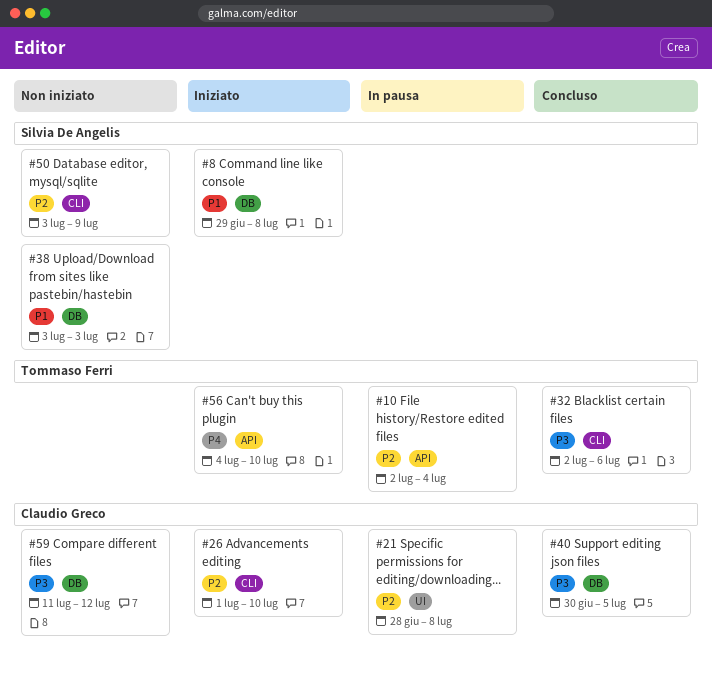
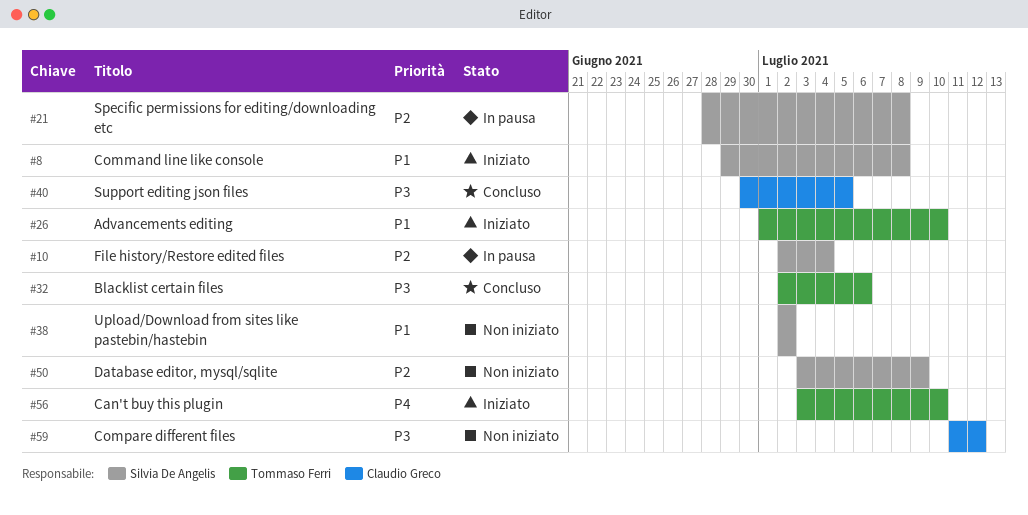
#10, owner: Tommaso Ferri -> Silvia De Angelis
#21, owner: Claudio Greco -> Silvia De Angelis
#26, owner: Claudio Greco -> Tommaso Ferri
#26, priority: P2 -> P1
#38, start: Jul 3 -> Jul 2
#38, due: Jul 3 -> Jul 2
#56, start: Jul 4 -> Jul 3

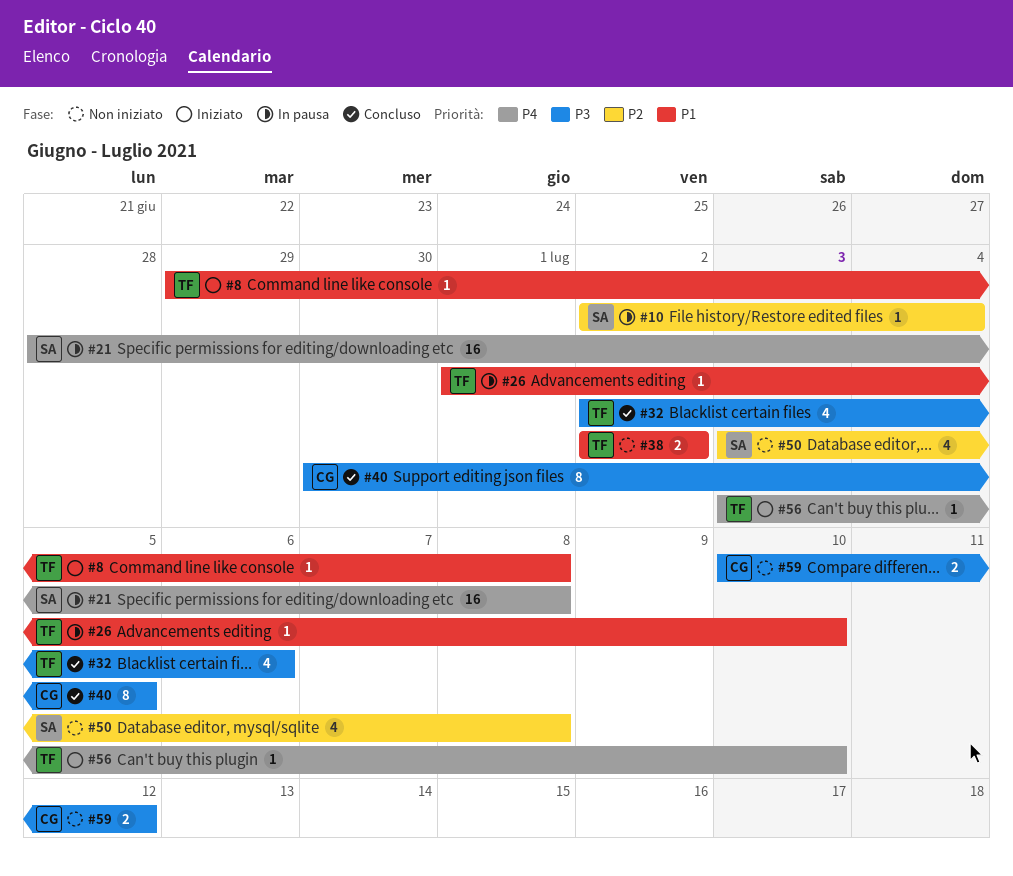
#8, owner: Silvia De Angelis -> Tommaso Ferri
#21, priority: P2 -> P4
#26, status: Iniziato -> In pausa
#38, owner: Silvia De Angelis -> Tommaso Ferri
#50, due: Jul 9 -> Jul 8
#59, start: Jul 11 -> Jul 10

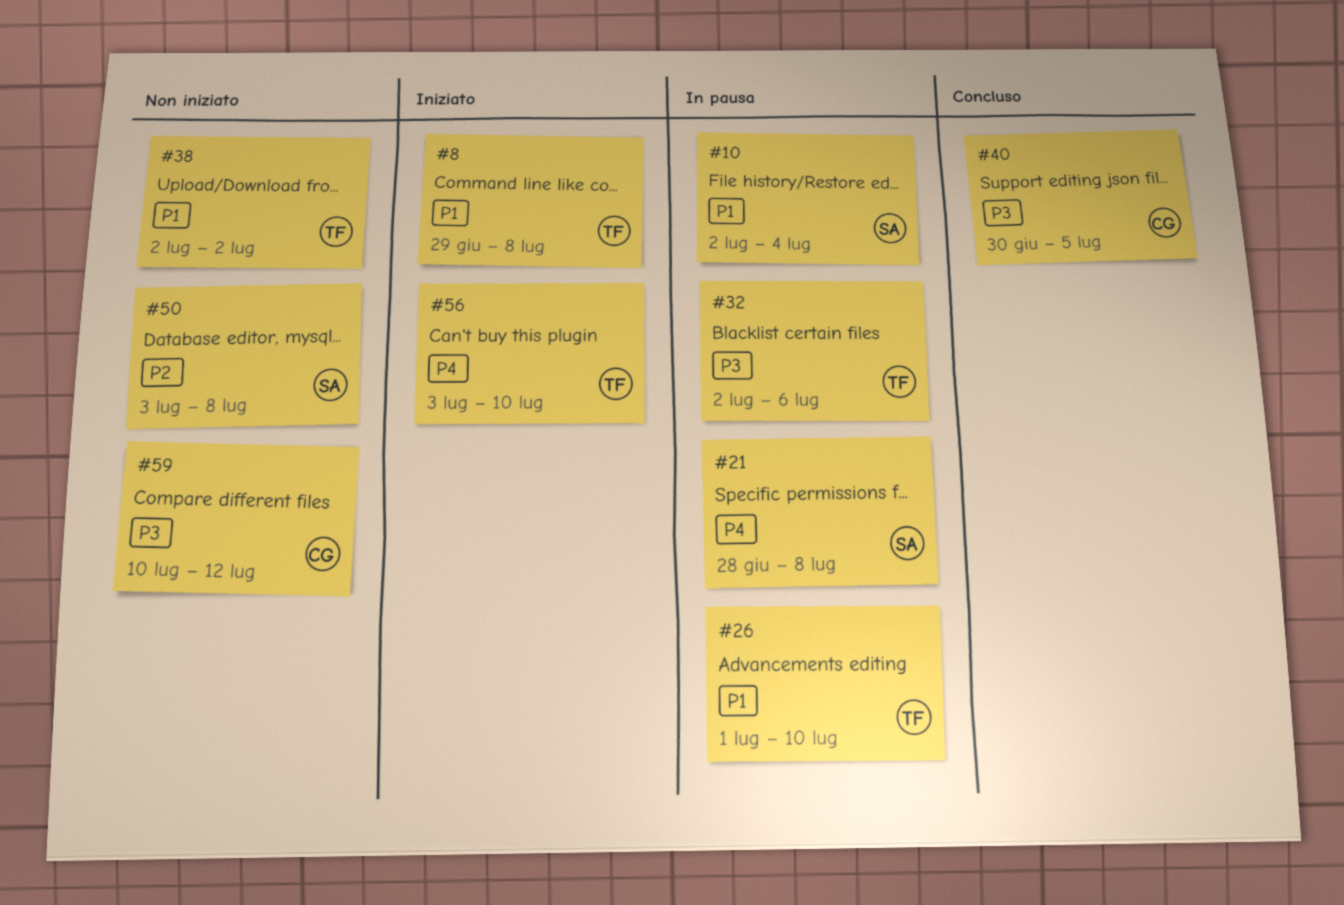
#10, priority: P2 -> P1
#32, status: Concluso -> In pausa

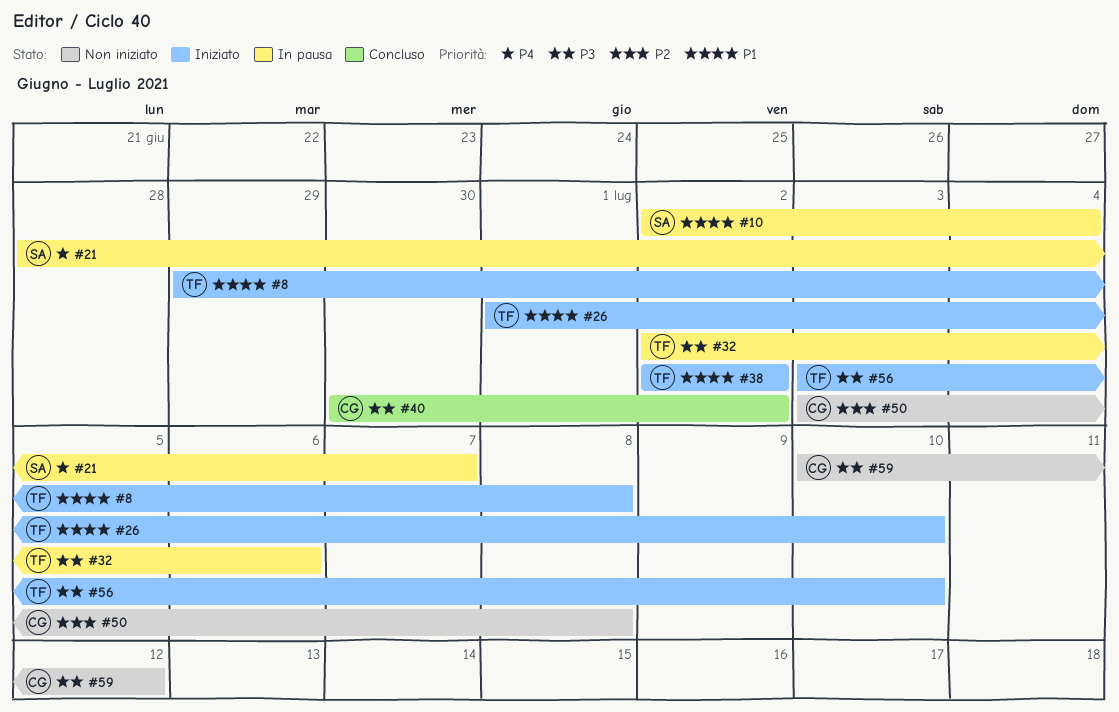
#21, due: Jul 8 -> Jul 7
#26, status: In pausa -> Iniziato
#38, status: Non iniziato -> Iniziato
#40, due: Jul 5 -> Jul 2
#50, owner: SA -> CG
#56, priority: P4 -> P3

